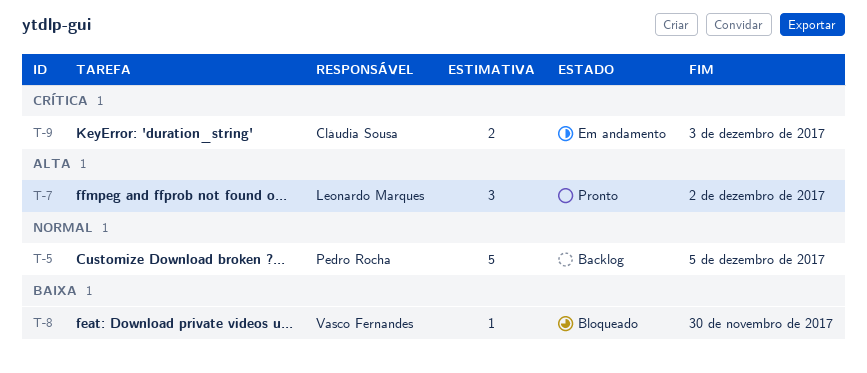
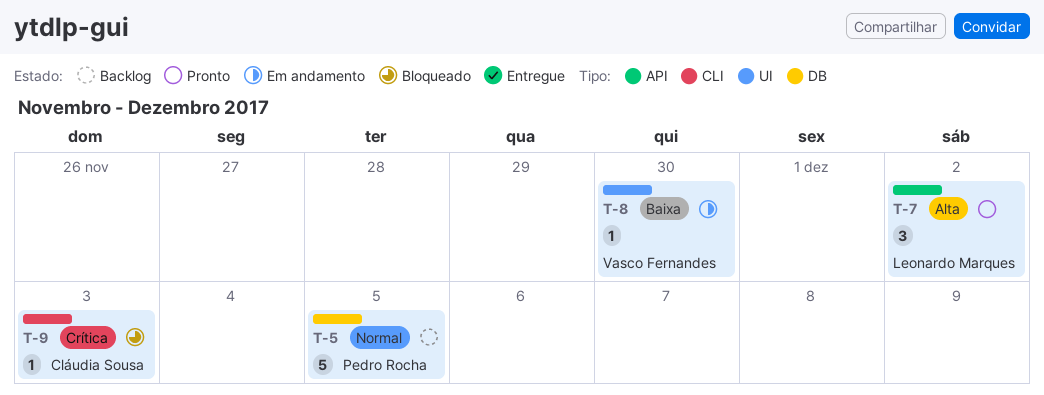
T-8, status: Bloqueado -> Em andamento
T-9, status: Em andamento -> Bloqueado
T-9, estimate: 2 -> 1

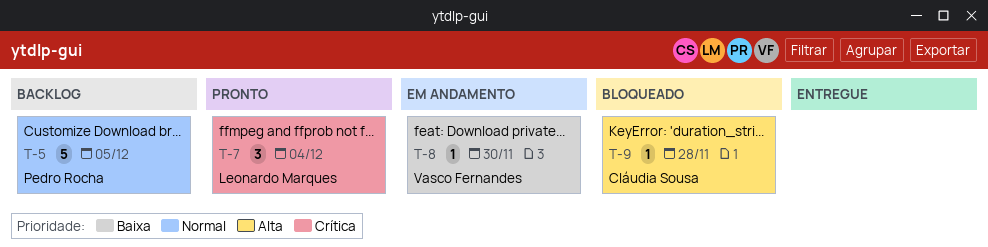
T-7, priority: Alta -> Crítica
T-7, due: Dec 2 -> Dec 4
T-9, priority: Crítica -> Alta
T-9, due: Dec 3 -> Nov 28

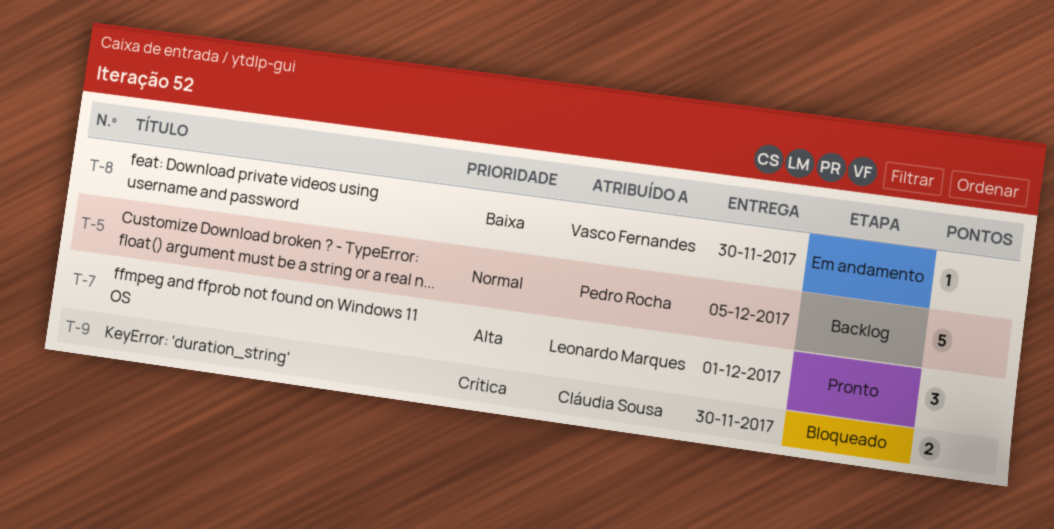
T-7, priority: Crítica -> Alta
T-7, due: Dec 4 -> Dec 1
T-9, priority: Alta -> Crítica
T-9, estimate: 1 -> 2
T-9, due: Nov 28 -> Nov 30

